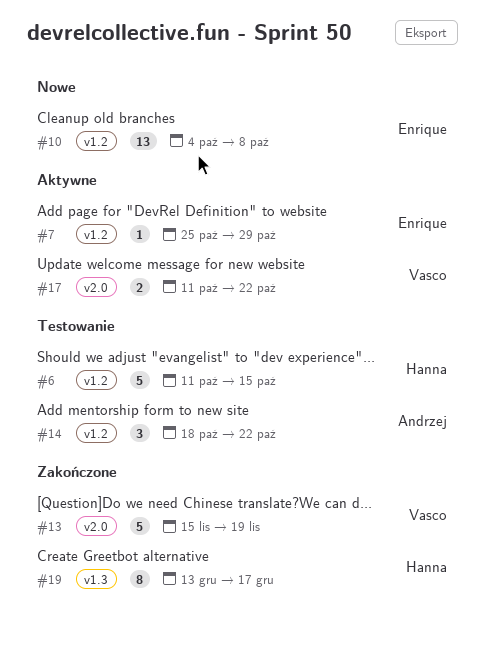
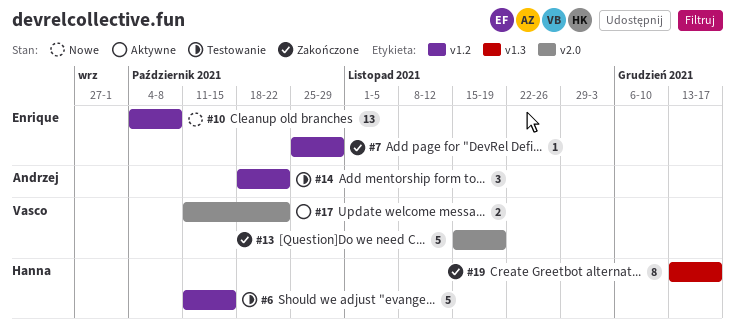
#7, status: Aktywne -> Zakończone

